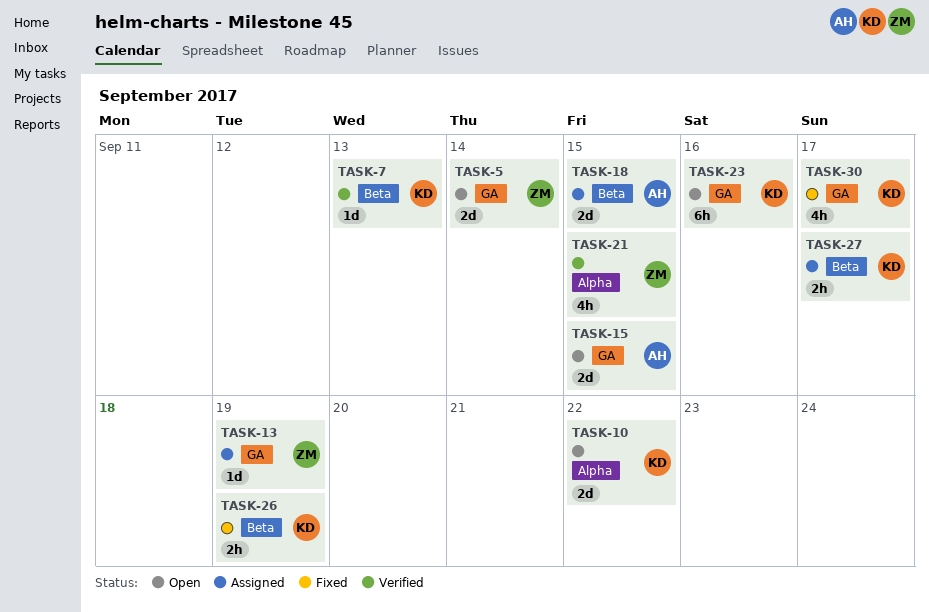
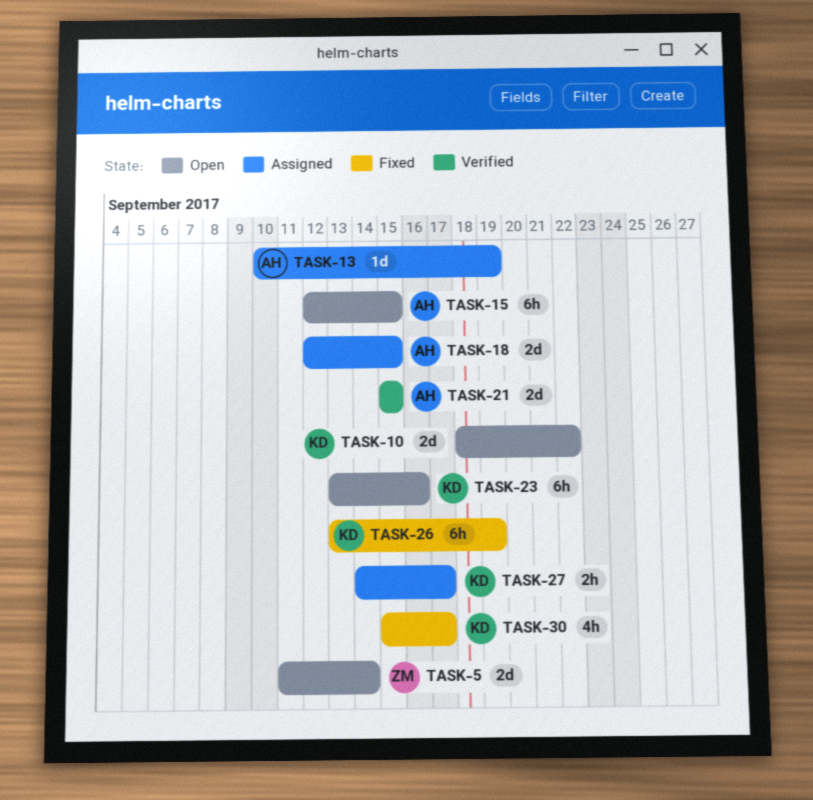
TASK-7: present -> none
TASK-13, owner: ZM -> AH
TASK-15, estimate: 2d -> 6h
TASK-21, owner: ZM -> AH
TASK-21, estimate: 4h -> 2d
TASK-26, estimate: 2h -> 6h

